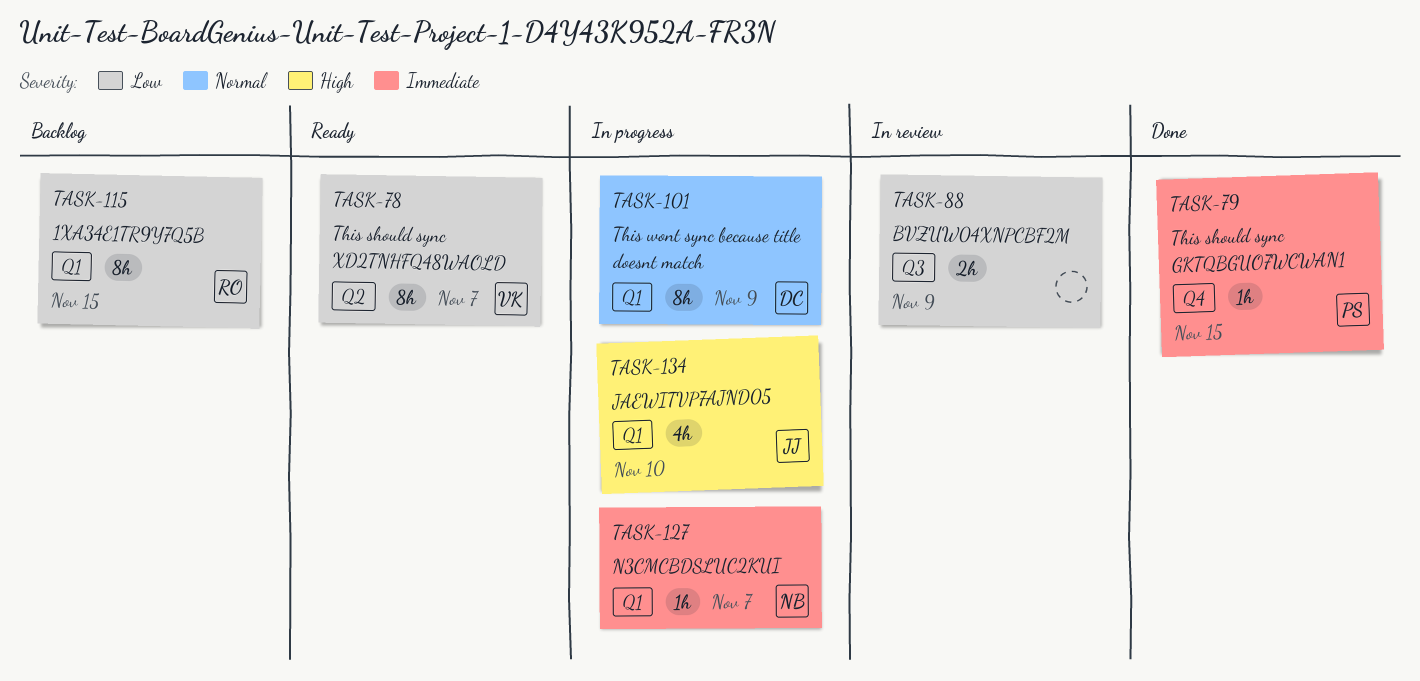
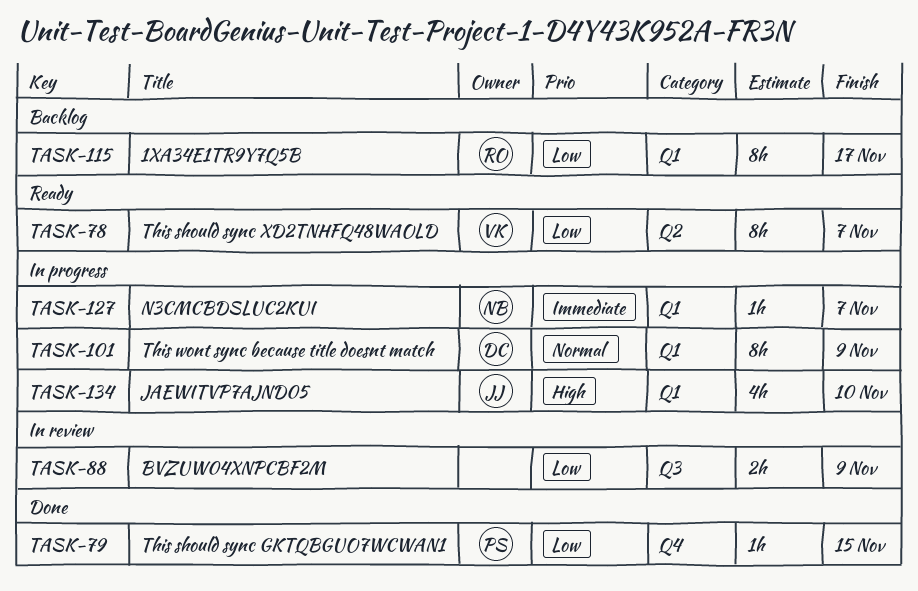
TASK-79, priority: Immediate -> Low
TASK-115, due: Nov 15 -> Nov 17

